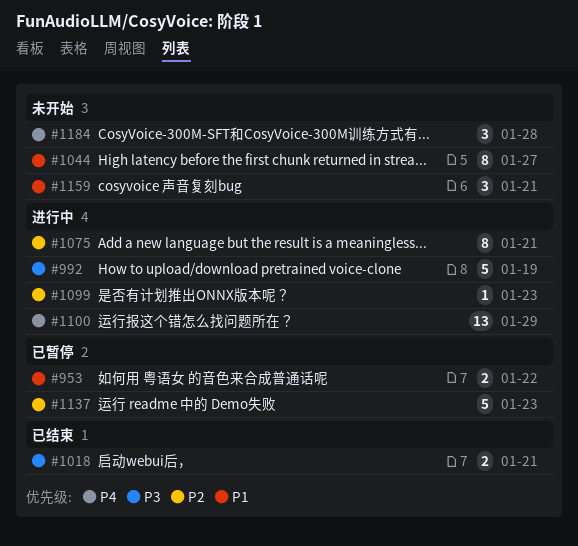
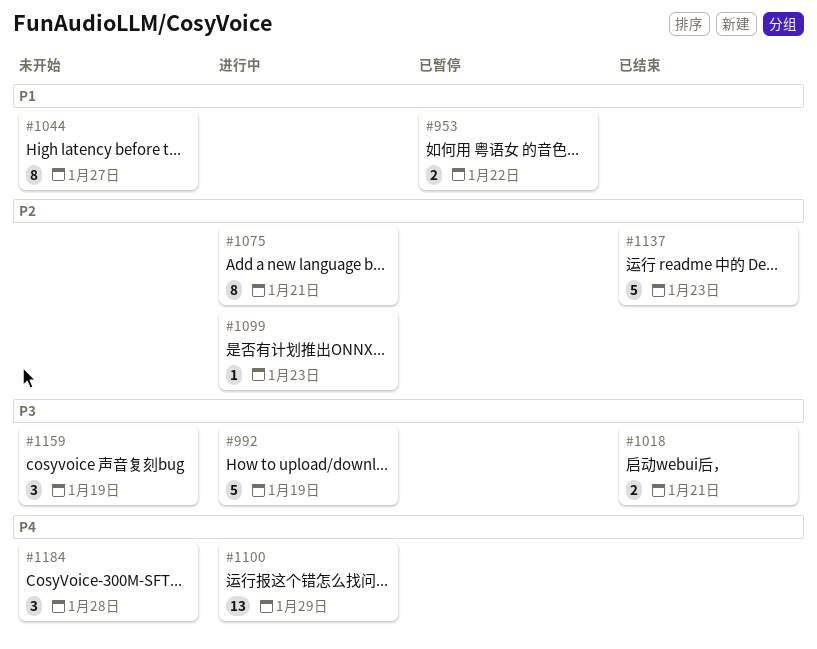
#1137, status: 已暂停 -> 已结束
#1159, priority: P1 -> P3
#1159, due: Jan 21 -> Jan 19

